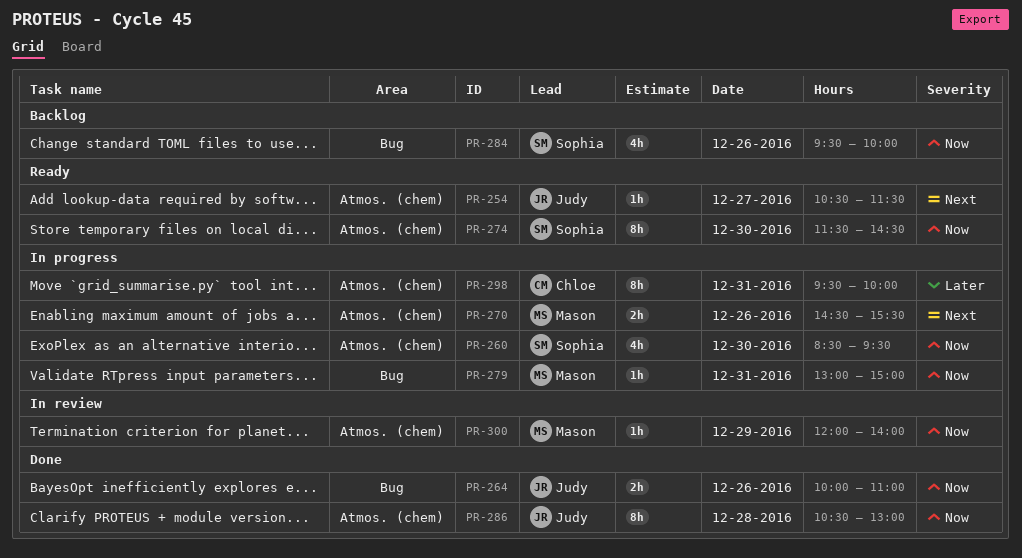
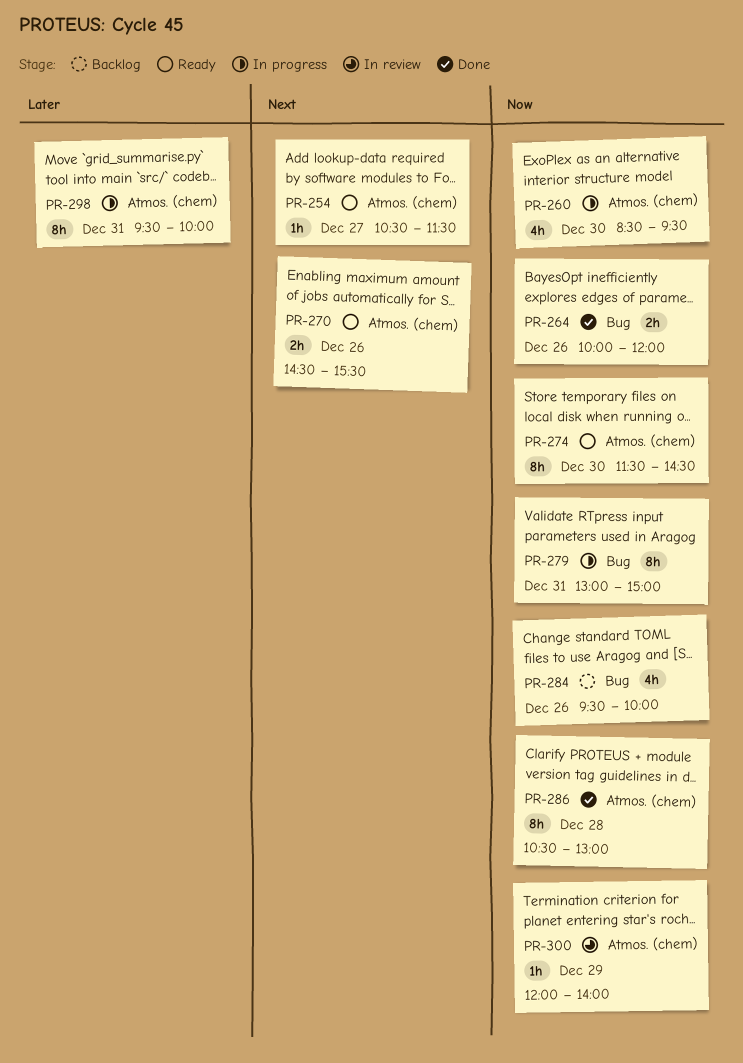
PR-264, ends: 11:00 -> 12:00
PR-270, status: In progress -> Ready
PR-279, estimate: 1h -> 8h

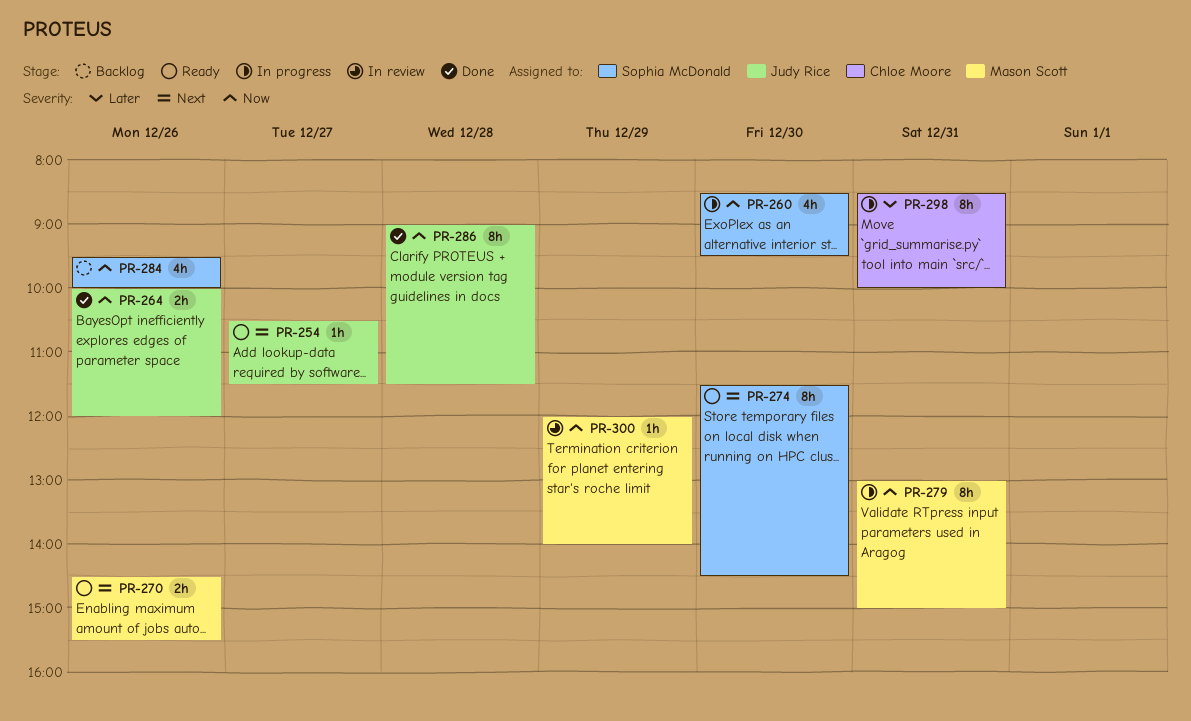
PR-274, priority: Now -> Next
PR-286, begins: 10:30 -> 09:00
PR-286, ends: 13:00 -> 11:30
PR-298, begins: 09:30 -> 08:30

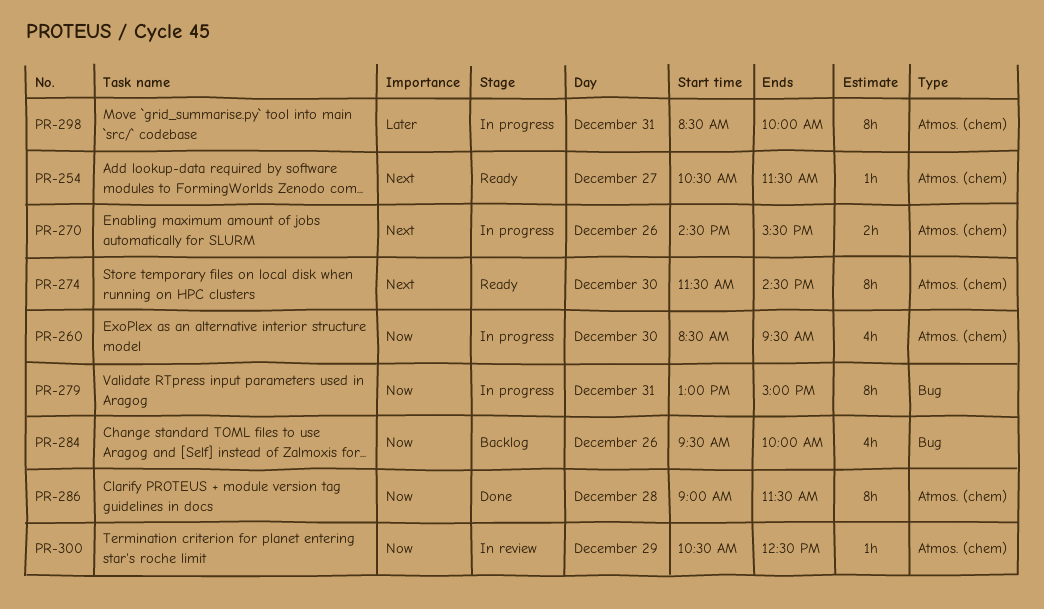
PR-264: present -> none
PR-270, status: Ready -> In progress
PR-300, begins: 12:00 -> 10:30
PR-300, ends: 14:00 -> 12:30

